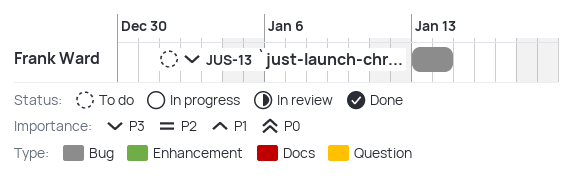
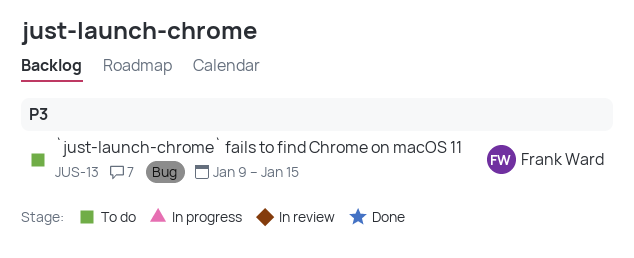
JUS-13, start: Jan 13 -> Jan 9
JUS-13, due: Jan 14 -> Jan 15

